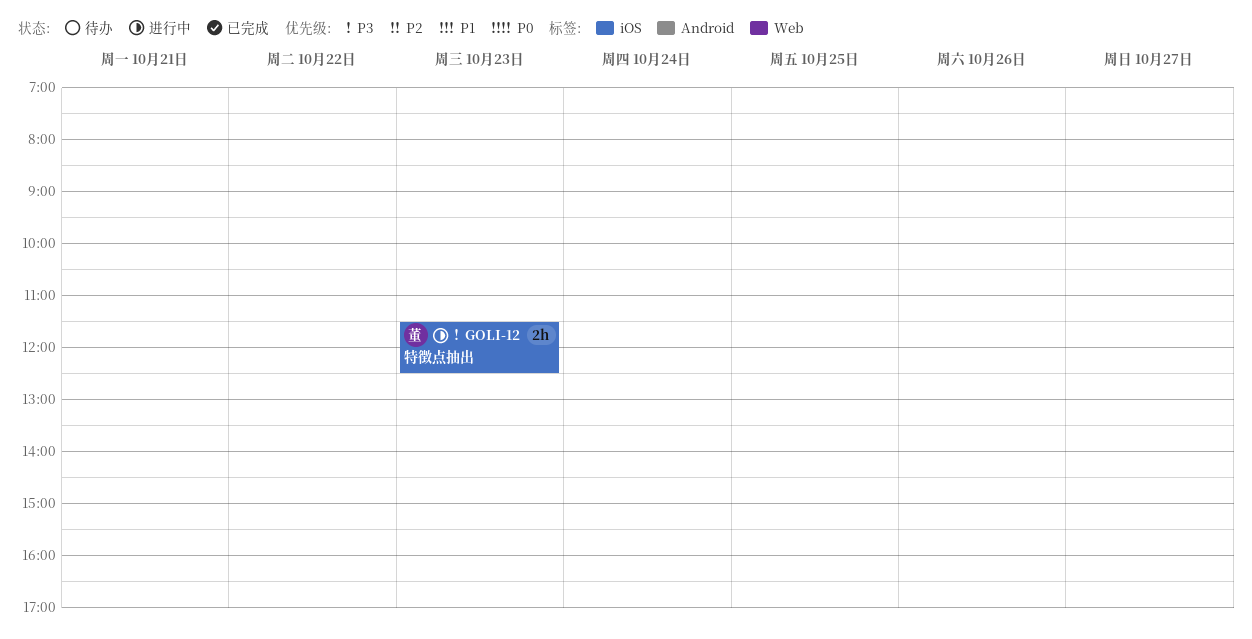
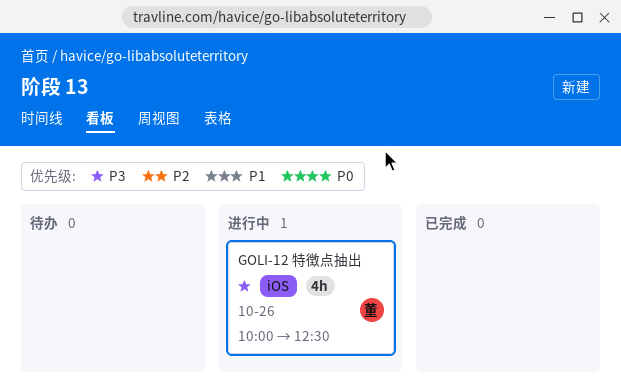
GOLI-12, estimate: 2h -> 4h
GOLI-12, day: Oct 23 -> Oct 26
GOLI-12, begins: 11:30 -> 10:00

